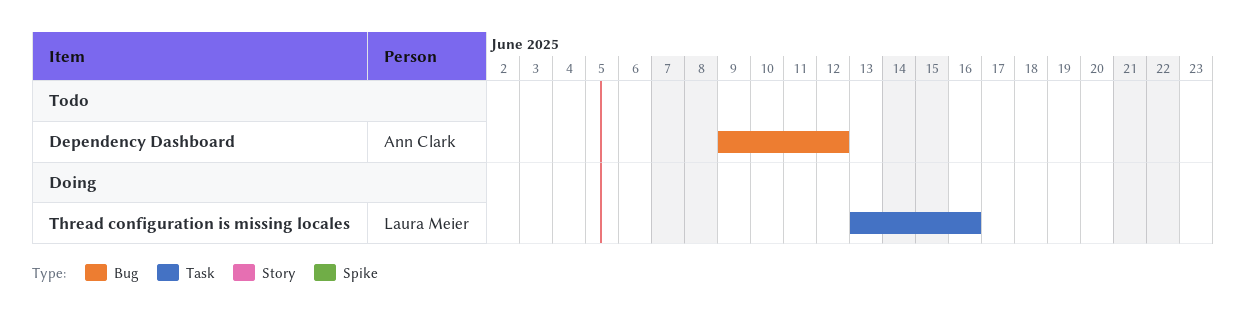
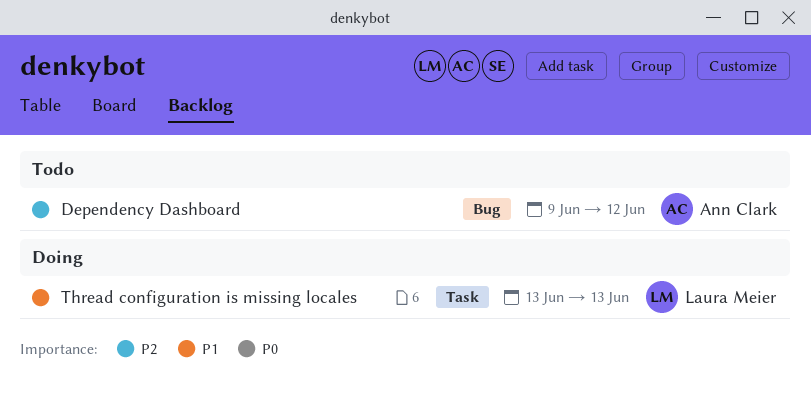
Thread configuration is missing locales, due: Jun 16 -> Jun 13

